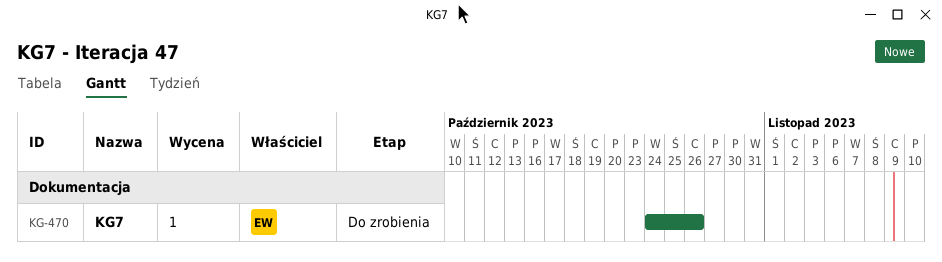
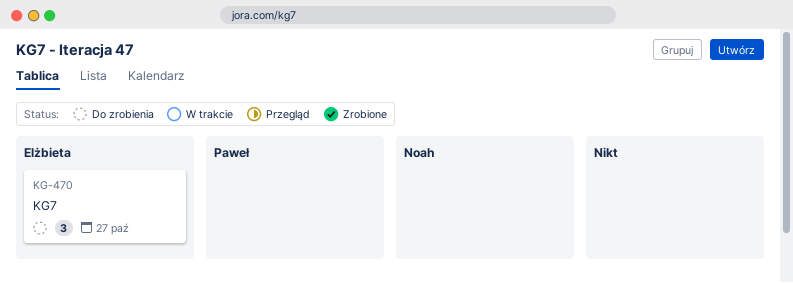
KG-470, estimate: 1 -> 3
KG-470, due: Oct 26 -> Oct 27

